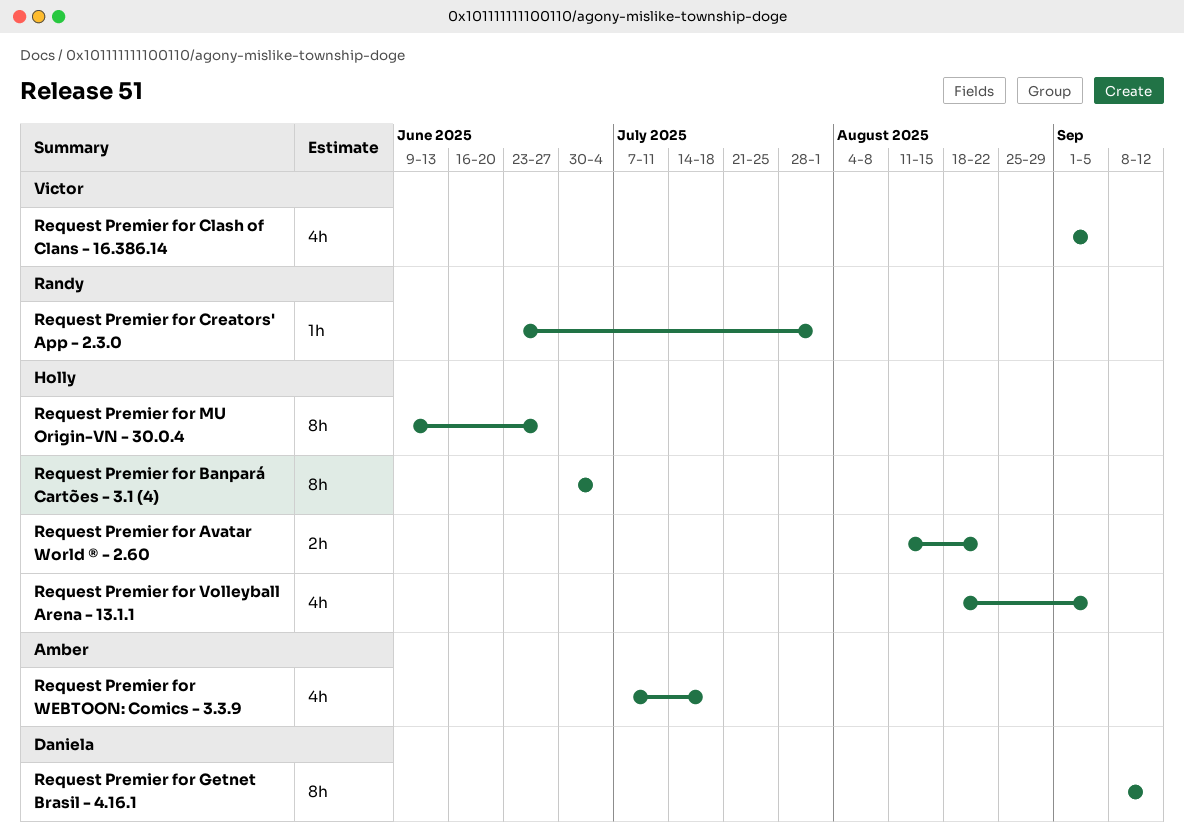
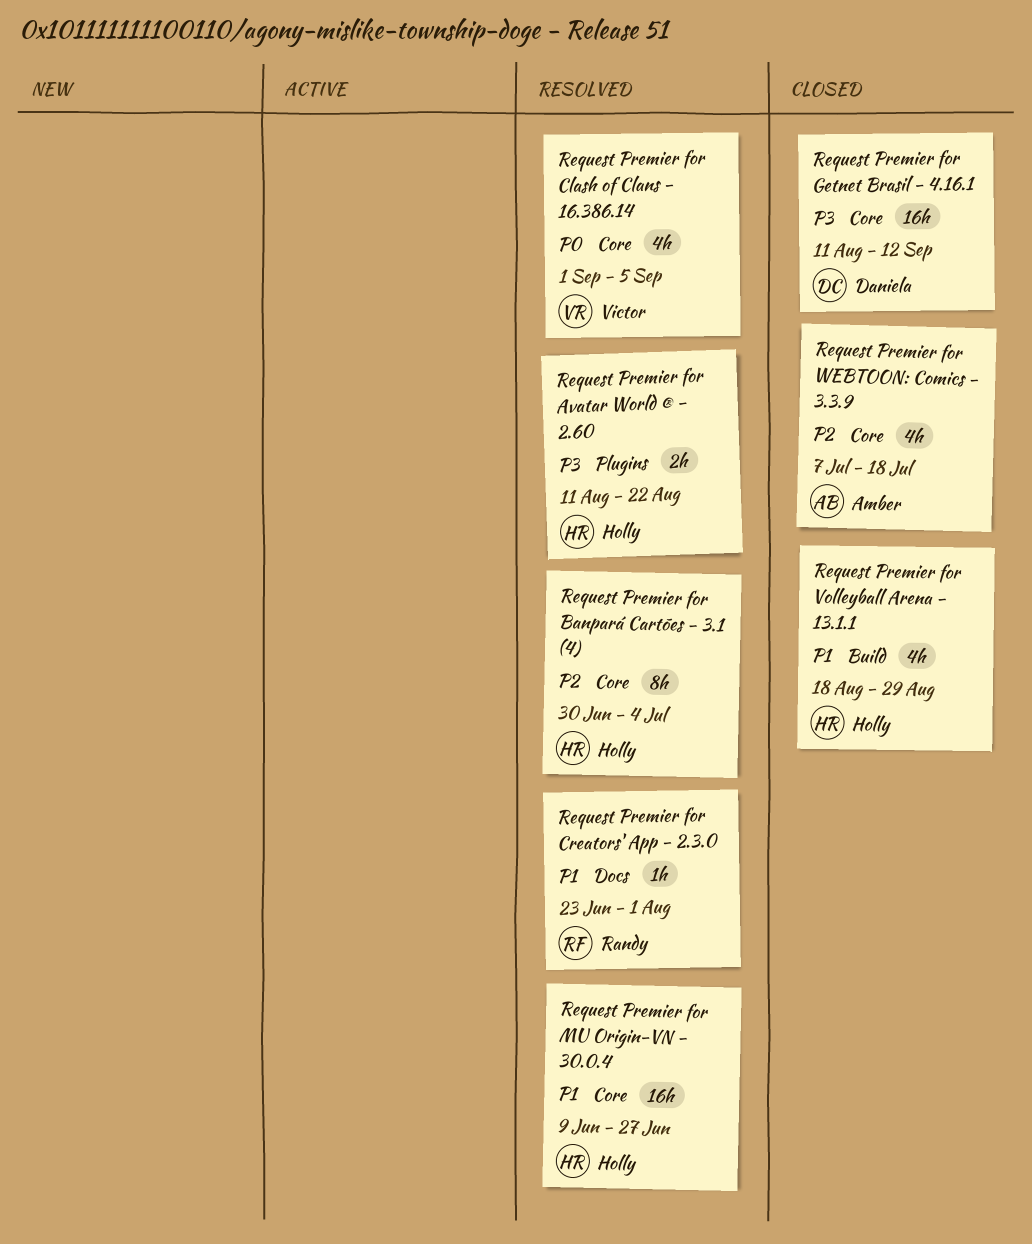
Request Premier for Getnet Brasil - 4.16.1, estimate: 8h -> 16h
Request Premier for Getnet Brasil - 4.16.1, start: Sep 8 -> Aug 11
Request Premier for MU Origin-VN - 30.0.4, estimate: 8h -> 16h
Request Premier for Volleyball Arena - 13.1.1, due: Sep 5 -> Aug 29

